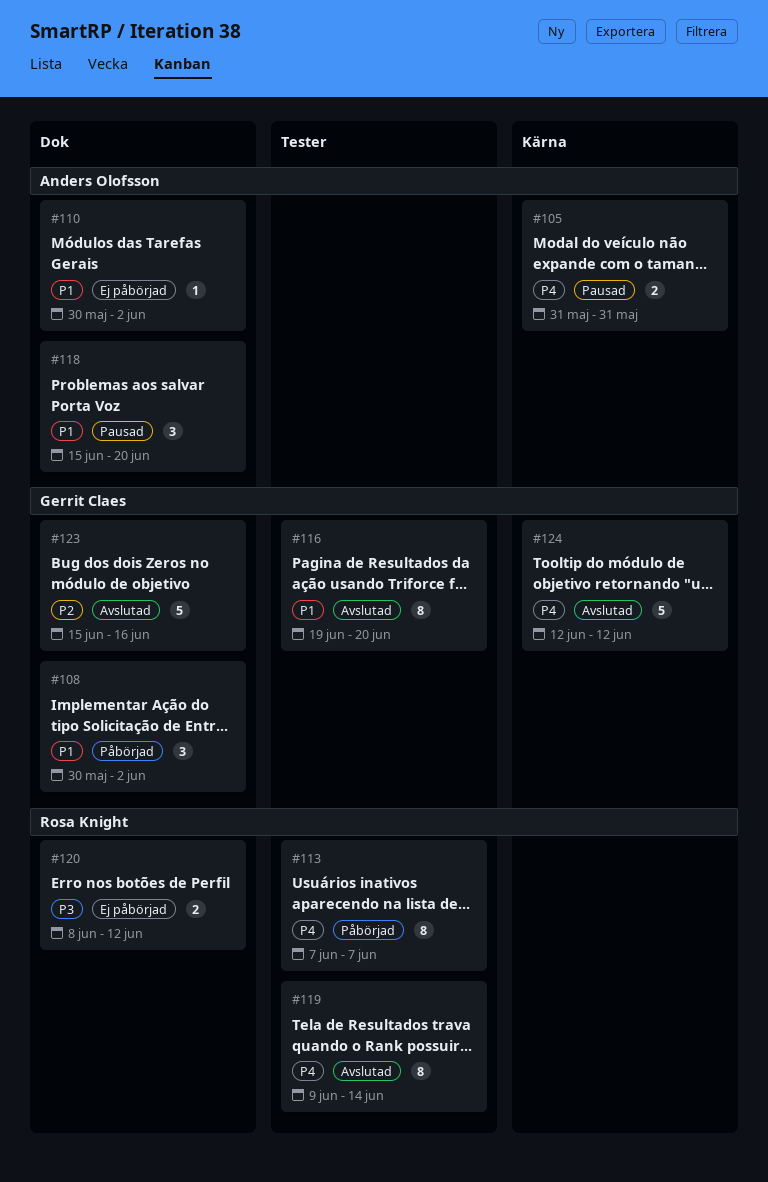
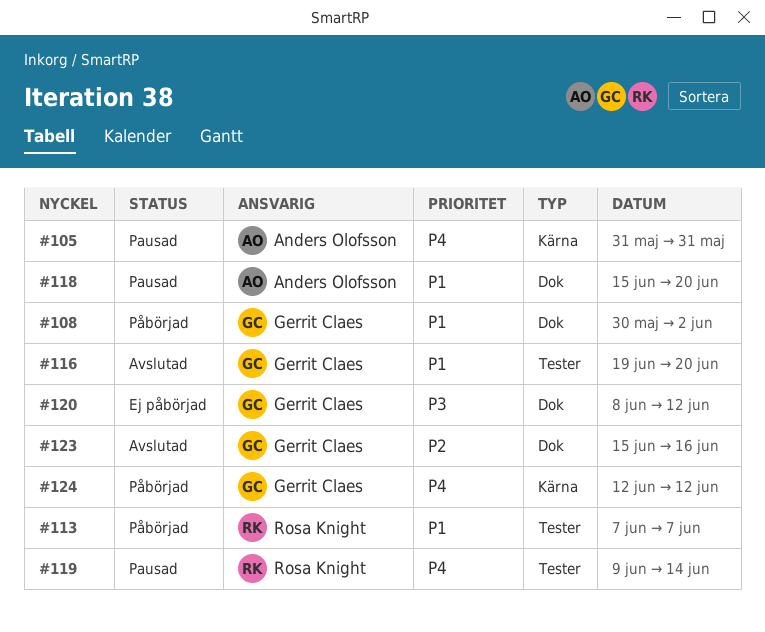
#110: present -> none
#113, priority: P4 -> P1
#119, status: Avslutad -> Pausad
#120, owner: Rosa Knight -> Gerrit Claes
#124, status: Avslutad -> Påbörjad

